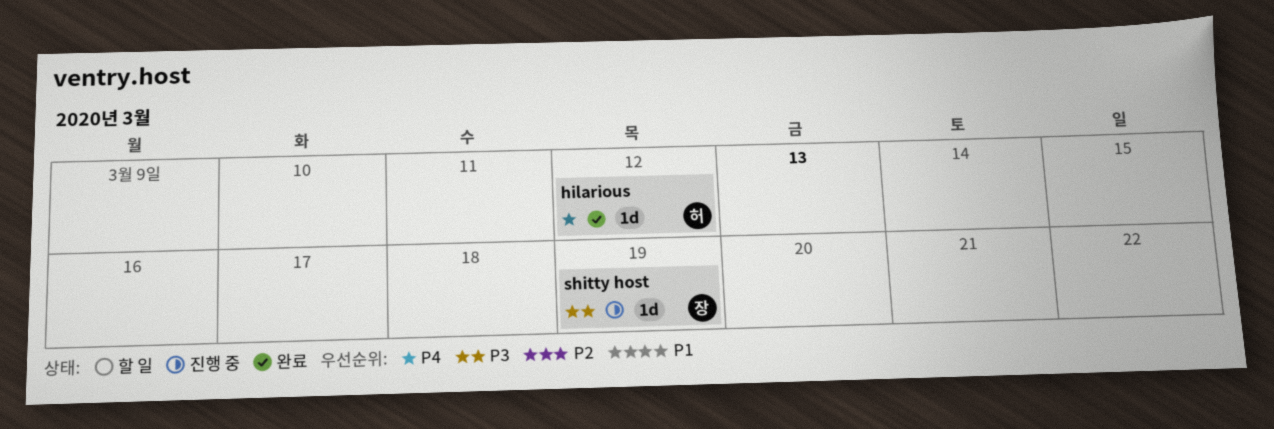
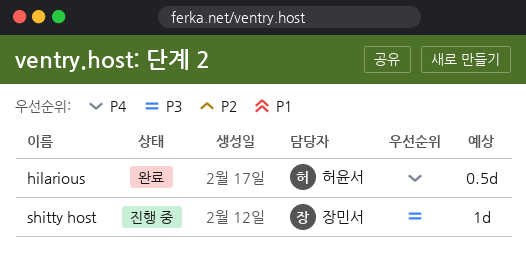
hilarious, estimate: 1d -> 0.5d

